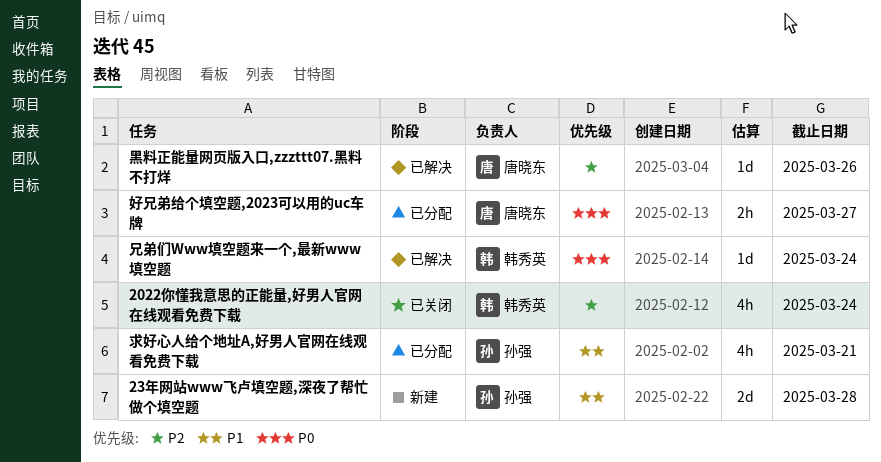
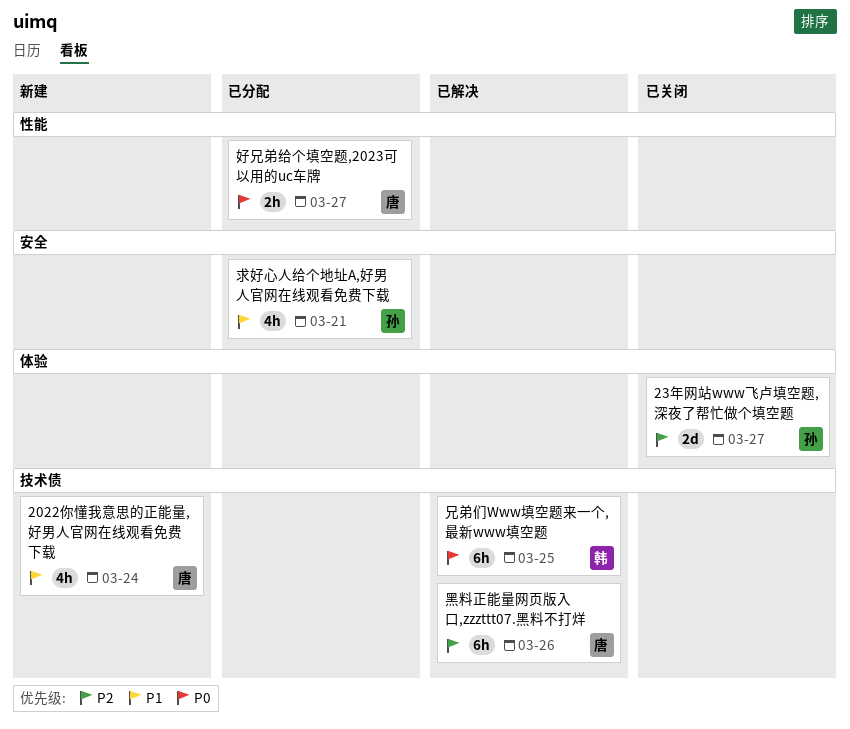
2022你懂我意思的正能量,好男人官网在线观看免费下载, status: 已关闭 -> 新建
2022你懂我意思的正能量,好男人官网在线观看免费下载, owner: 韩秀英 -> 唐晓东
2022你懂我意思的正能量,好男人官网在线观看免费下载, priority: P2 -> P1
23年网站www飞卢填空题,深夜了帮忙做个填空题, status: 新建 -> 已关闭
23年网站www飞卢填空题,深夜了帮忙做个填空题, priority: P1 -> P2
23年网站www飞卢填空题,深夜了帮忙做个填空题, due: Mar 28 -> Mar 27
兄弟们Www填空题来一个,最新www填空题, estimate: 1d -> 6h
兄弟们Www填空题来一个,最新www填空题, due: Mar 24 -> Mar 25
黑料正能量网页版入口,zzzttt07.黑料不打烊, estimate: 1d -> 6h

